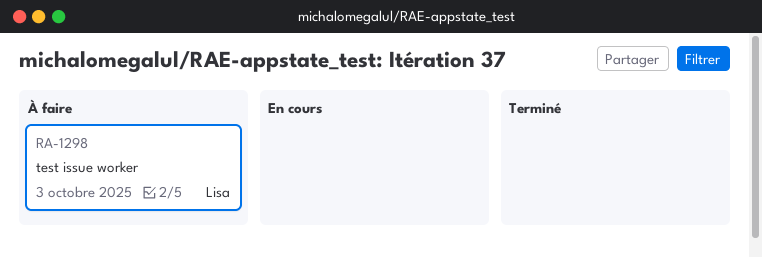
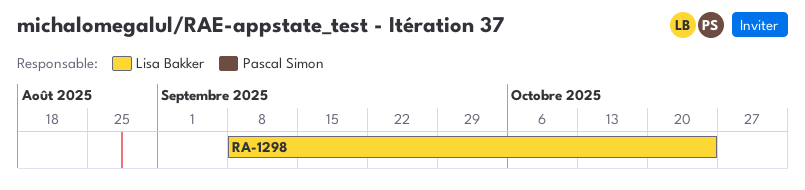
RA-1298, due: Oct 3 -> Oct 24

